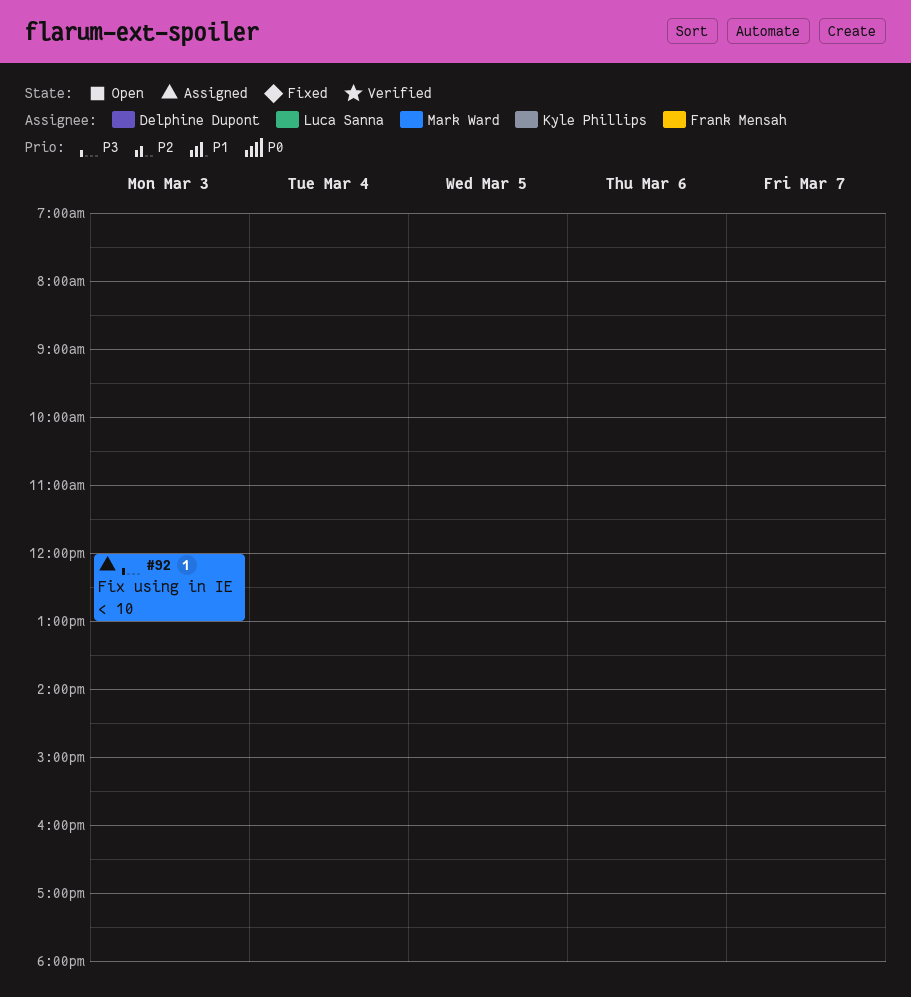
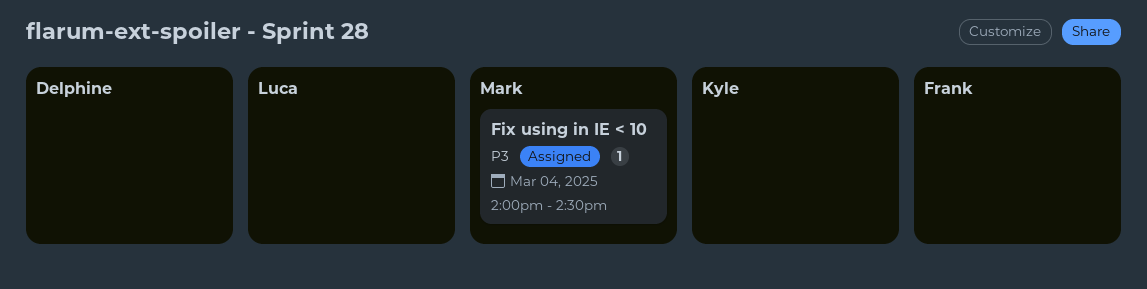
Fix using in IE < 10, day: Mar 3 -> Mar 4
Fix using in IE < 10, begins: 12:00 -> 14:00
Fix using in IE < 10, ends: 13:00 -> 14:30

